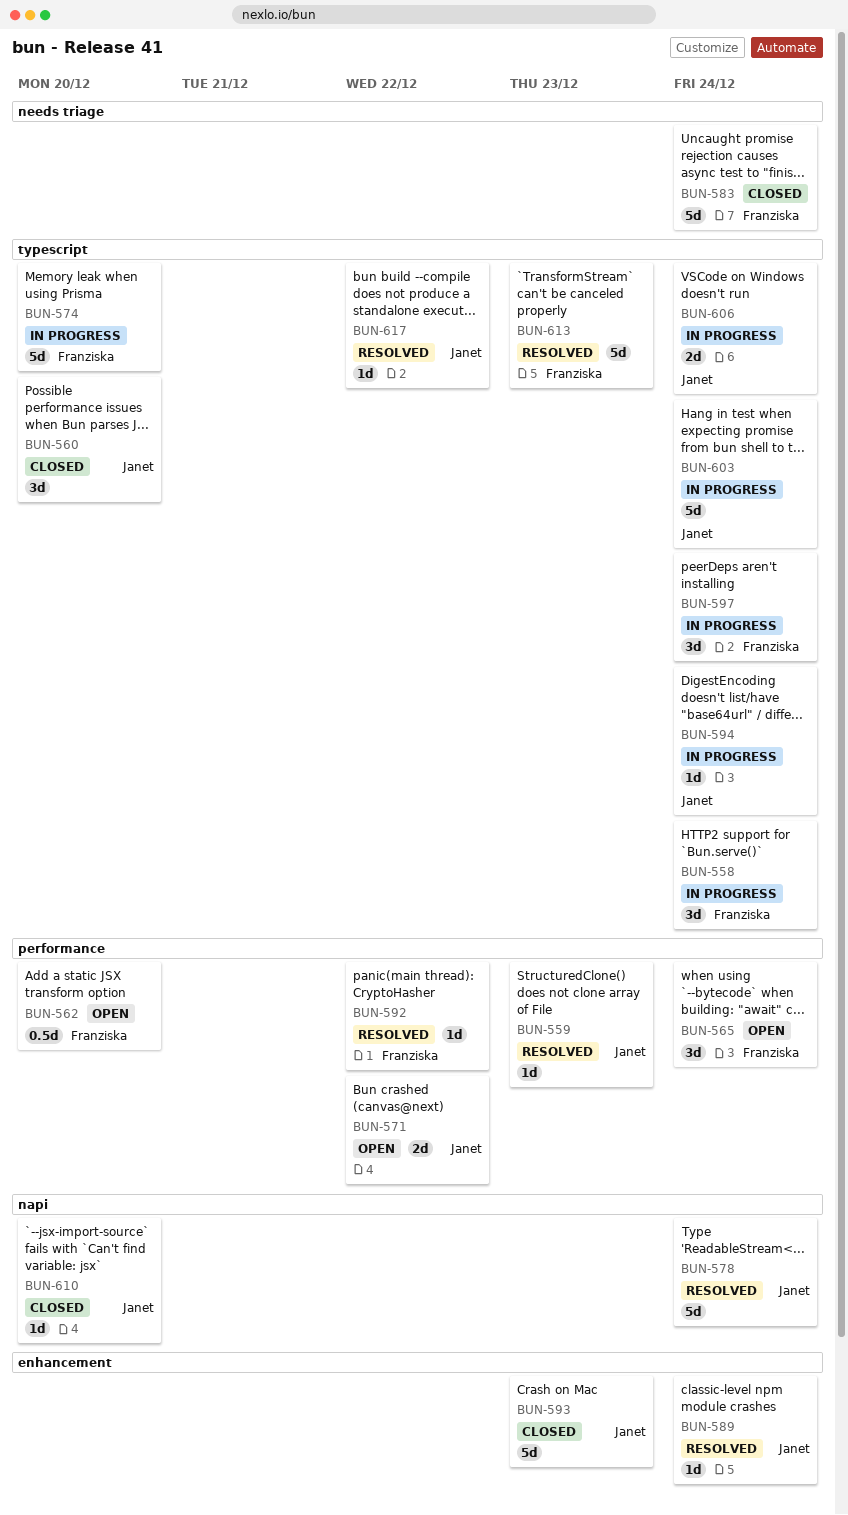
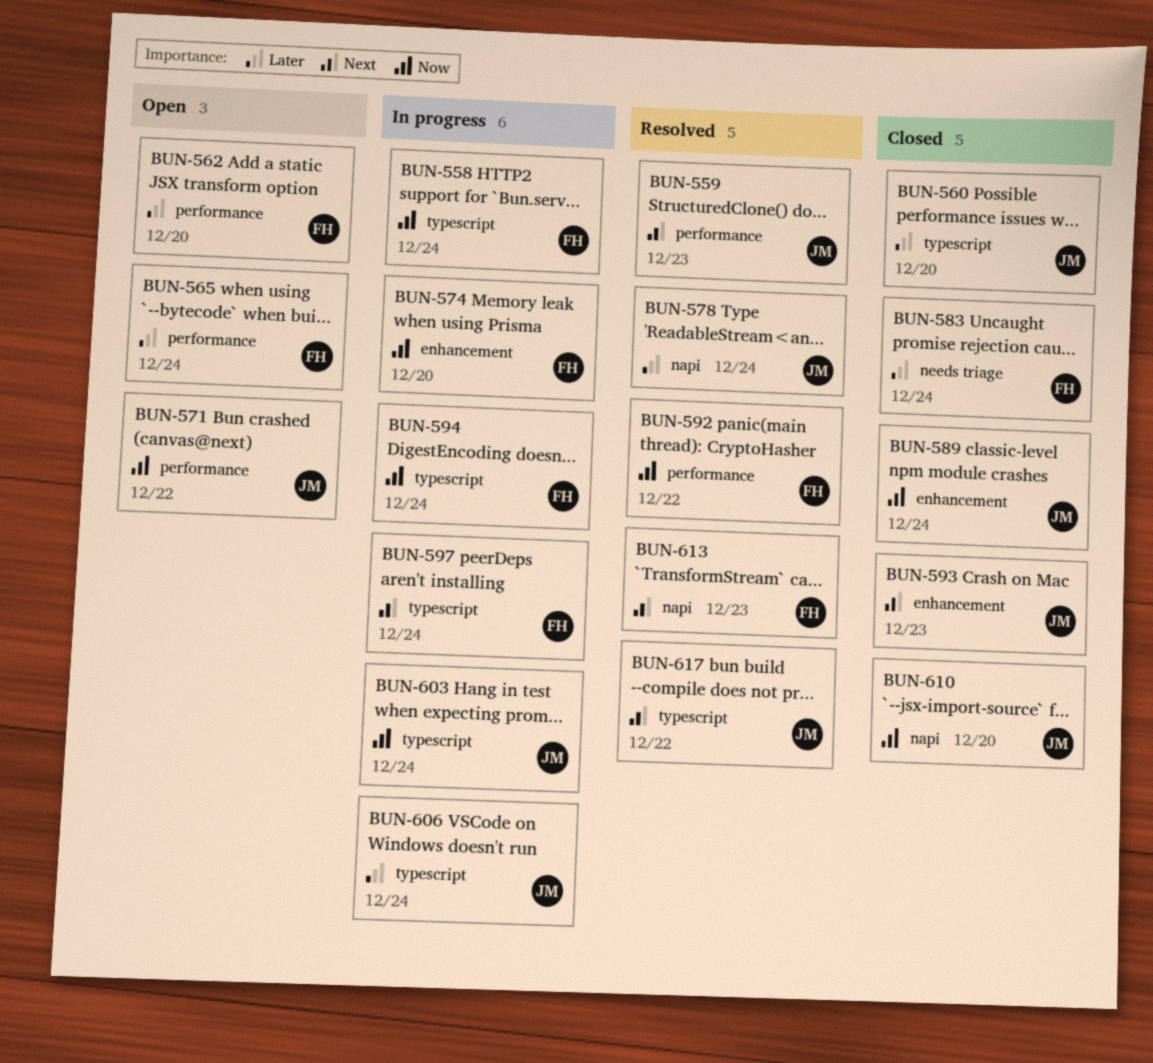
BUN-574, label: typescript -> enhancement
BUN-589, status: Resolved -> Closed
BUN-594, owner: Janet -> Franziska
BUN-613, label: typescript -> napi

